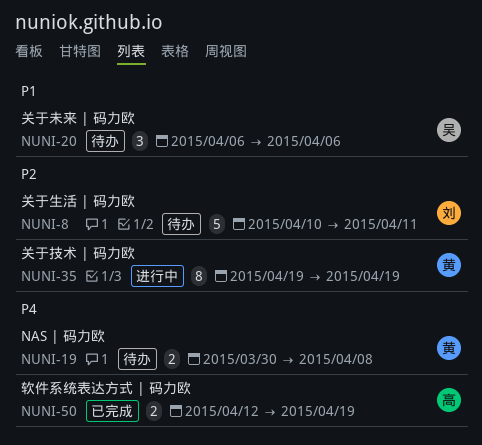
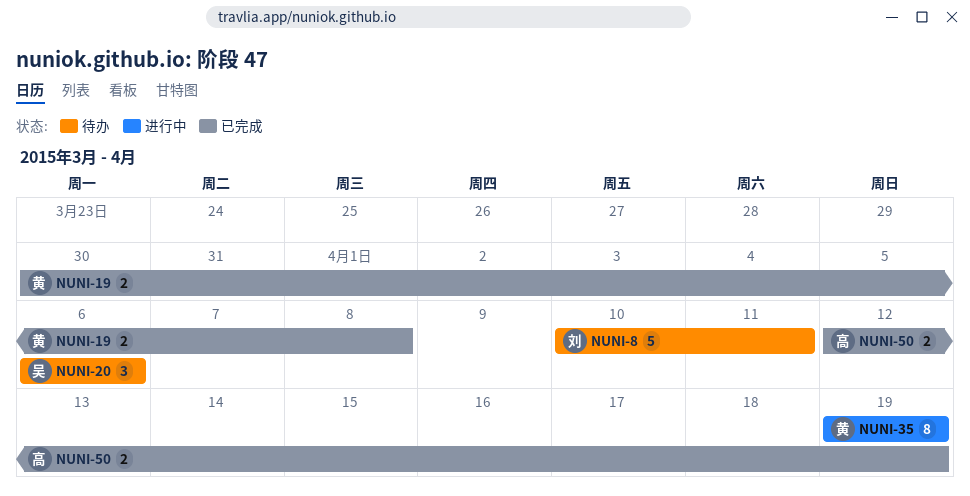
NUNI-19, status: 待办 -> 已完成

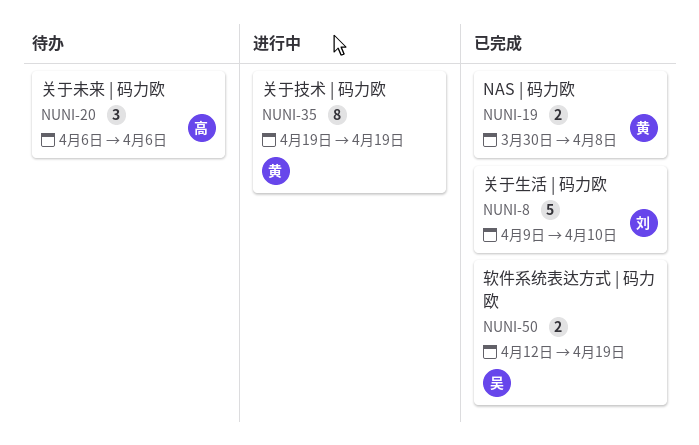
NUNI-8, status: 待办 -> 已完成
NUNI-8, start: Apr 10 -> Apr 9
NUNI-8, due: Apr 11 -> Apr 10
NUNI-20, owner: 吴 -> 高
NUNI-50, owner: 高 -> 吴

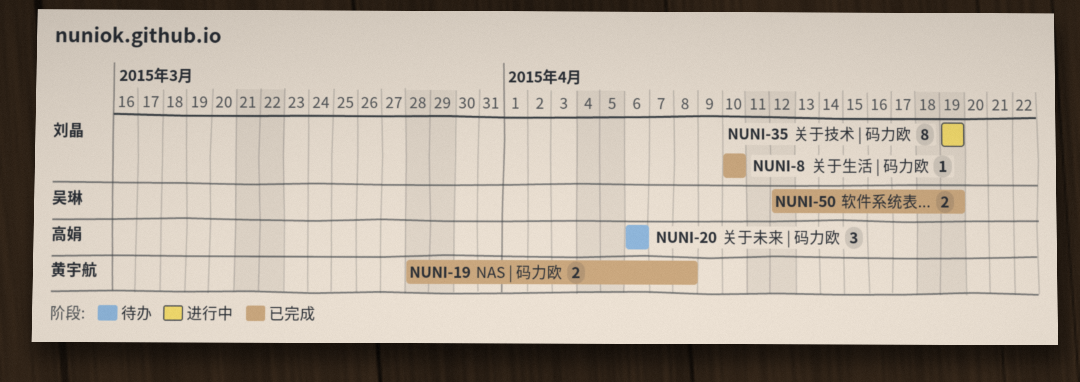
NUNI-8, estimate: 5 -> 1
NUNI-8, start: Apr 9 -> Apr 10
NUNI-19, start: Mar 30 -> Mar 28
NUNI-35, owner: 黄宇航 -> 刘晶

